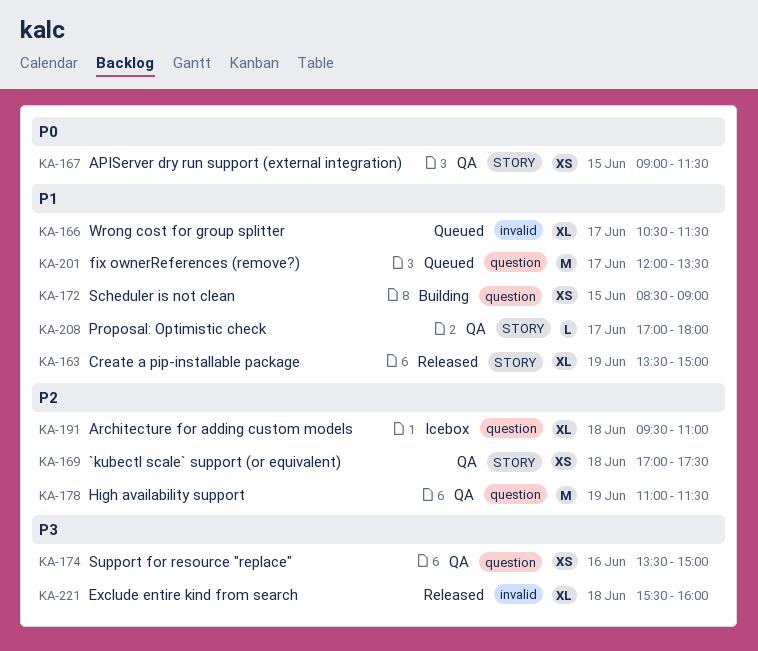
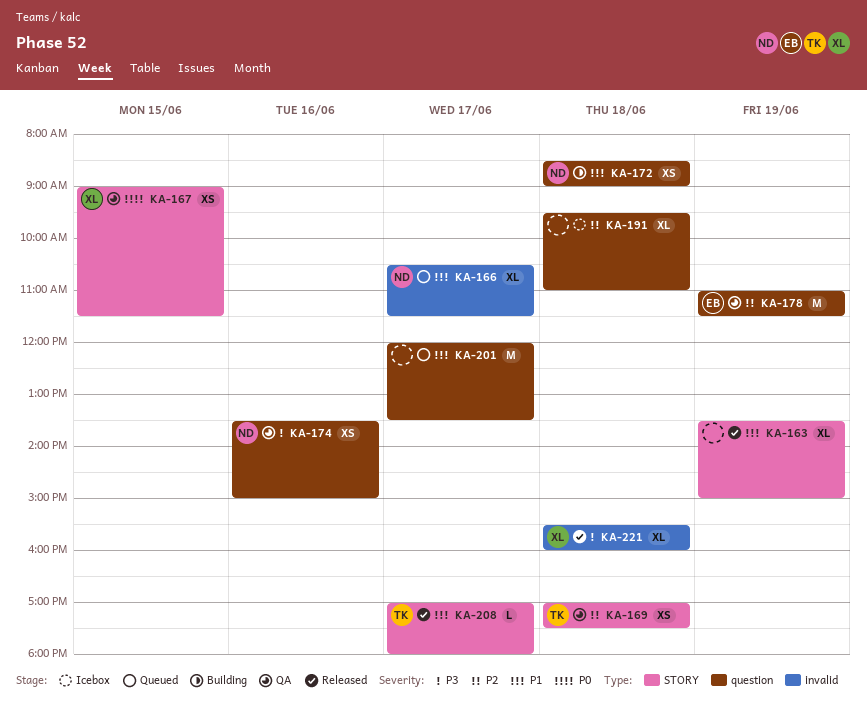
KA-172, day: Jun 15 -> Jun 18
KA-208, status: QA -> Released

